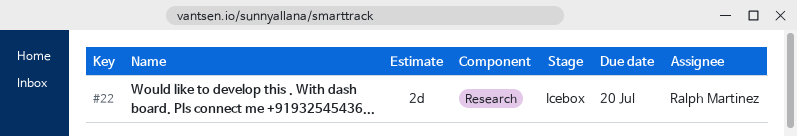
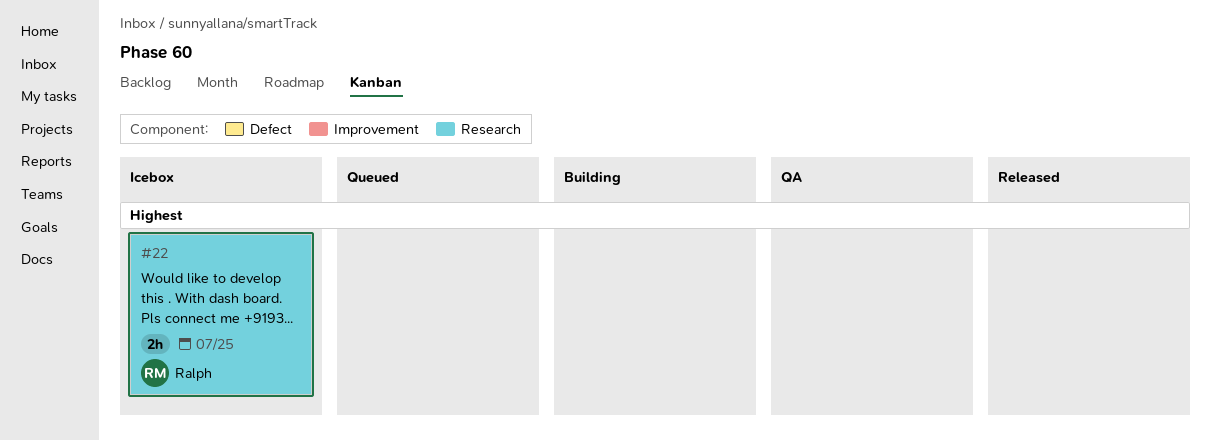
#22, estimate: 2d -> 2h
#22, due: Jul 20 -> Jul 25

